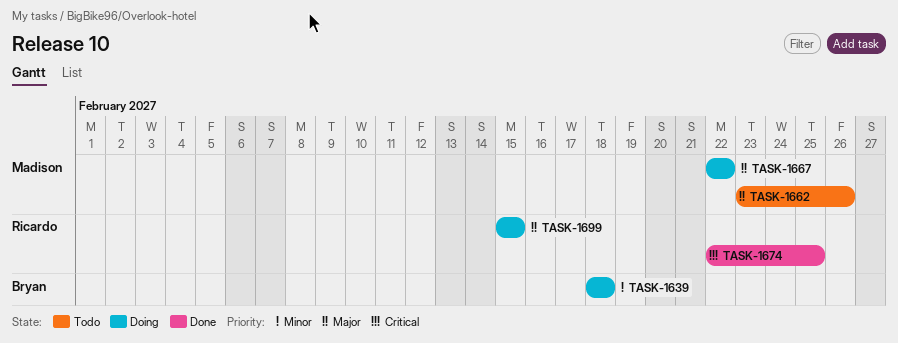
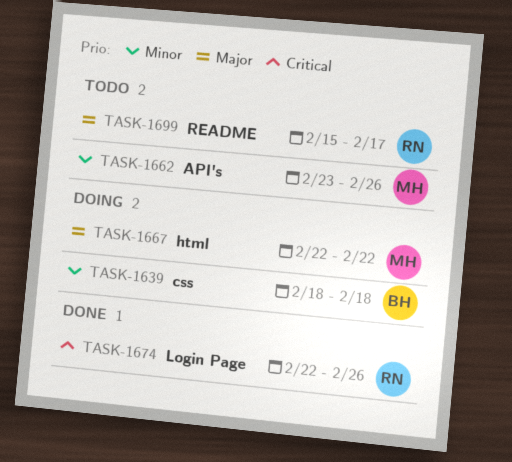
TASK-1662, priority: Major -> Minor
TASK-1674, due: Feb 25 -> Feb 26
TASK-1699, status: Doing -> Todo
TASK-1699, due: Feb 15 -> Feb 17

